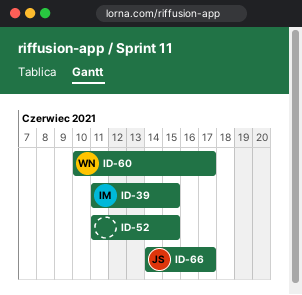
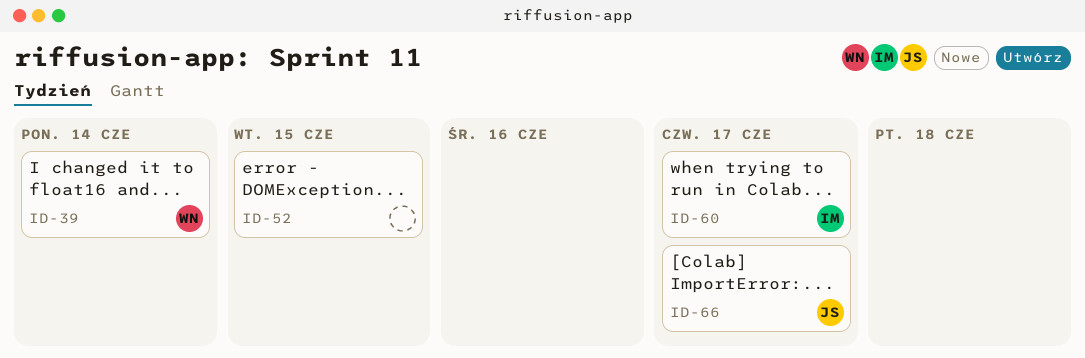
ID-39, owner: IM -> WN
ID-39, due: Jun 15 -> Jun 14
ID-60, owner: WN -> IM

